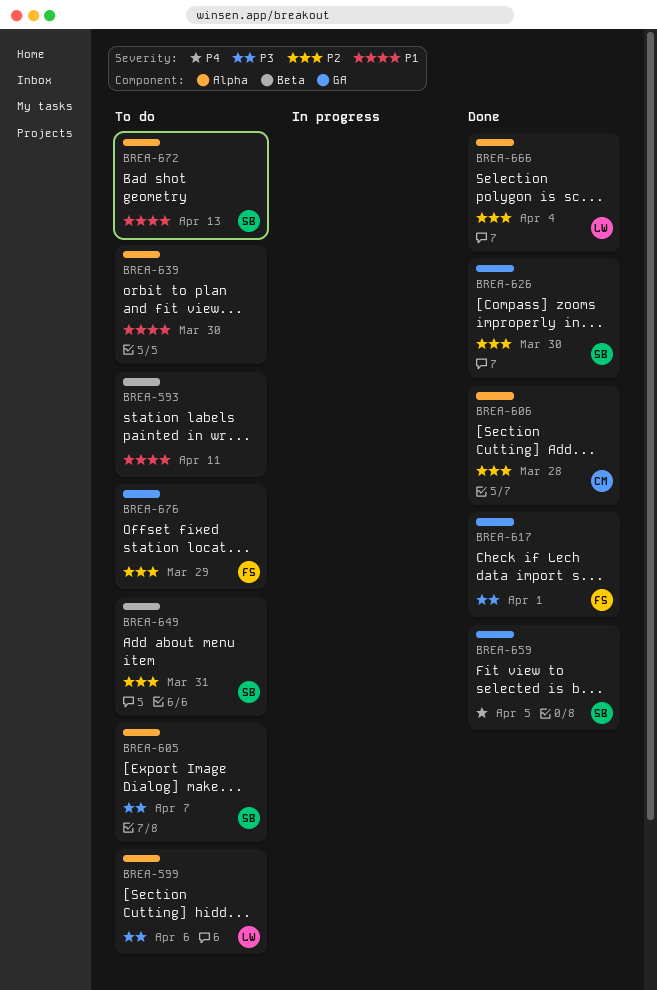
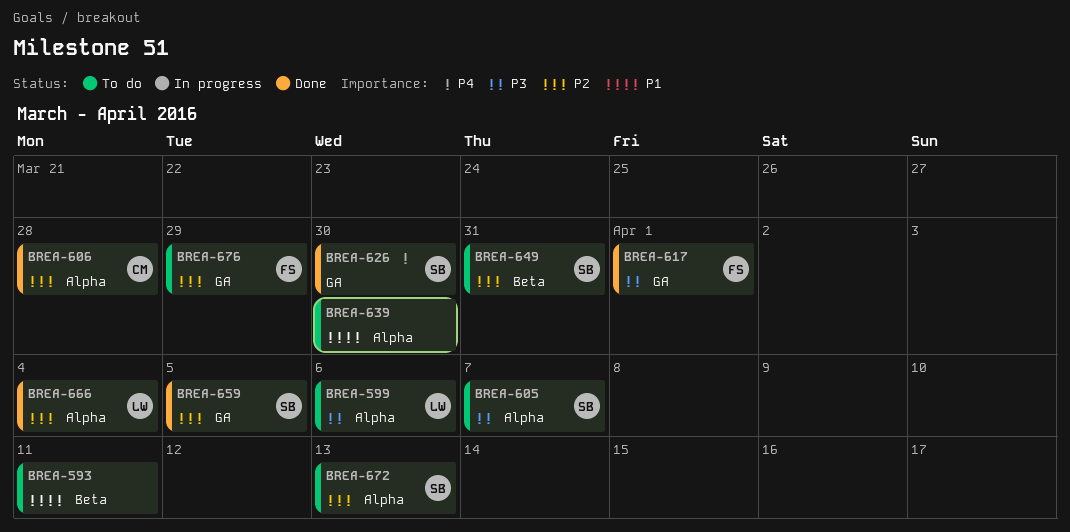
BREA-626, priority: P2 -> P4
BREA-659, priority: P4 -> P2
BREA-672, priority: P1 -> P2

